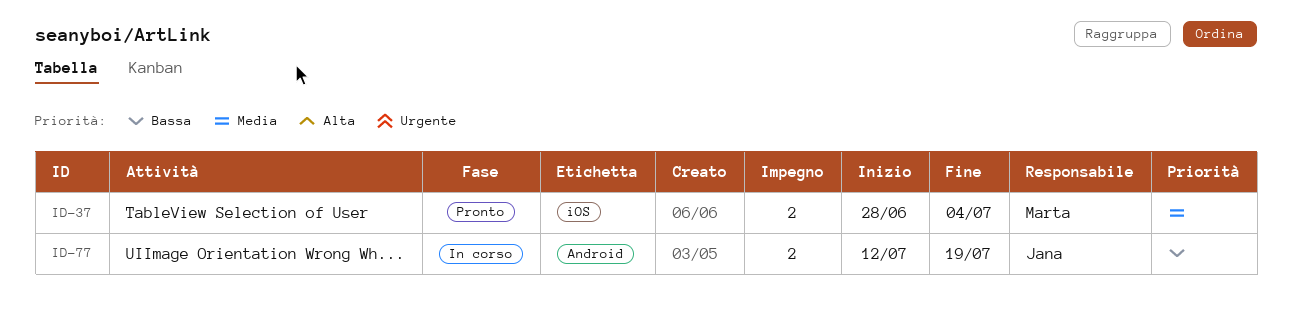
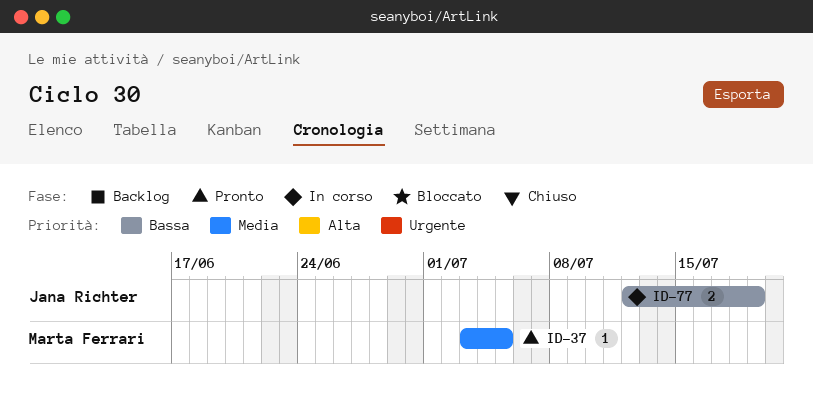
ID-37, estimate: 2 -> 1
ID-37, start: Jun 28 -> Jul 3
ID-37, due: Jul 4 -> Jul 5

